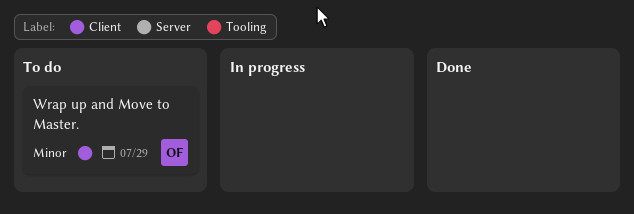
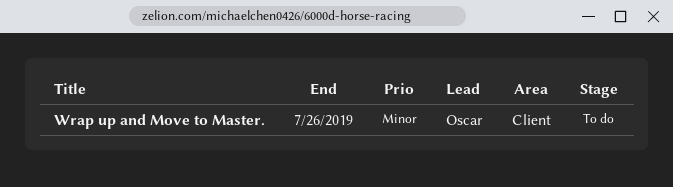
Wrap up and Move to Master., due: Jul 29 -> Jul 26

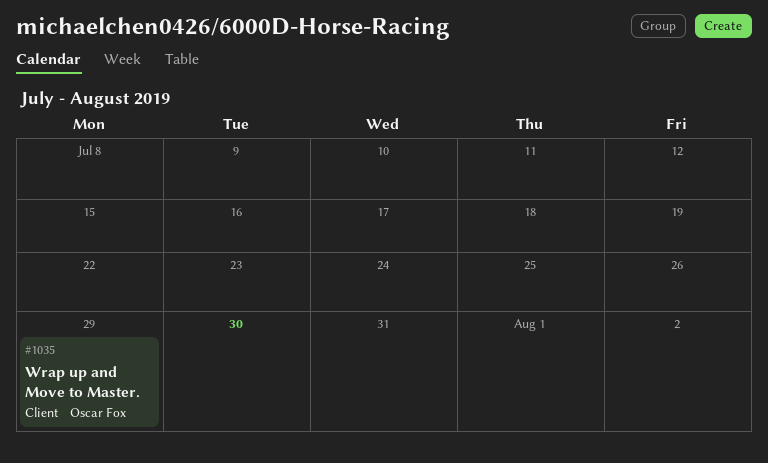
Wrap up and Move to Master., due: Jul 26 -> Jul 29

